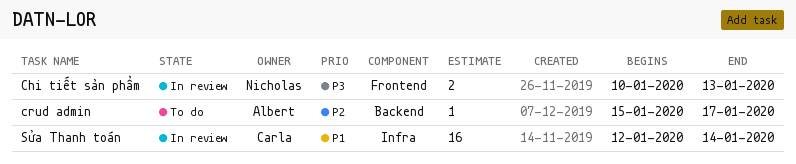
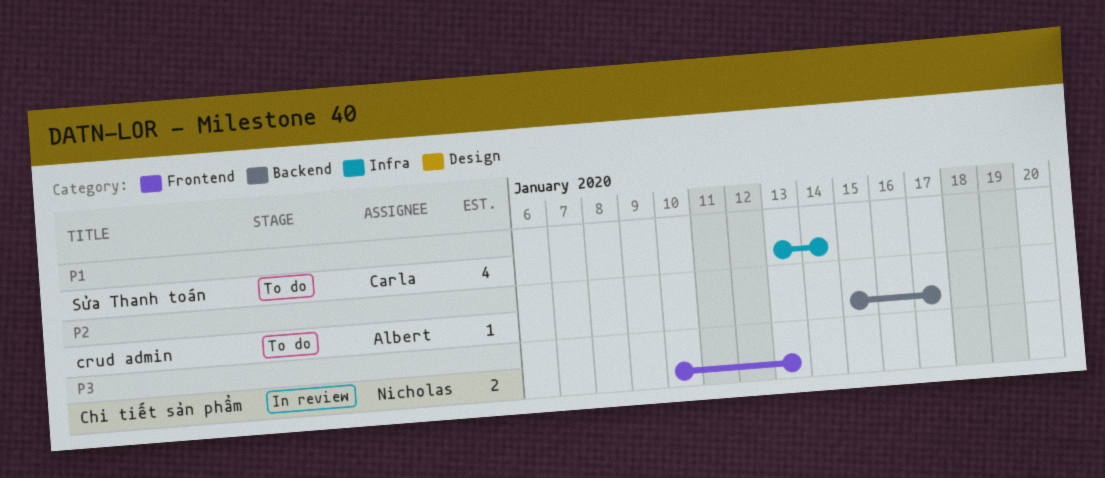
Sửa Thanh toán, status: In review -> To do
Sửa Thanh toán, estimate: 16 -> 4
Sửa Thanh toán, start: Jan 12 -> Jan 13

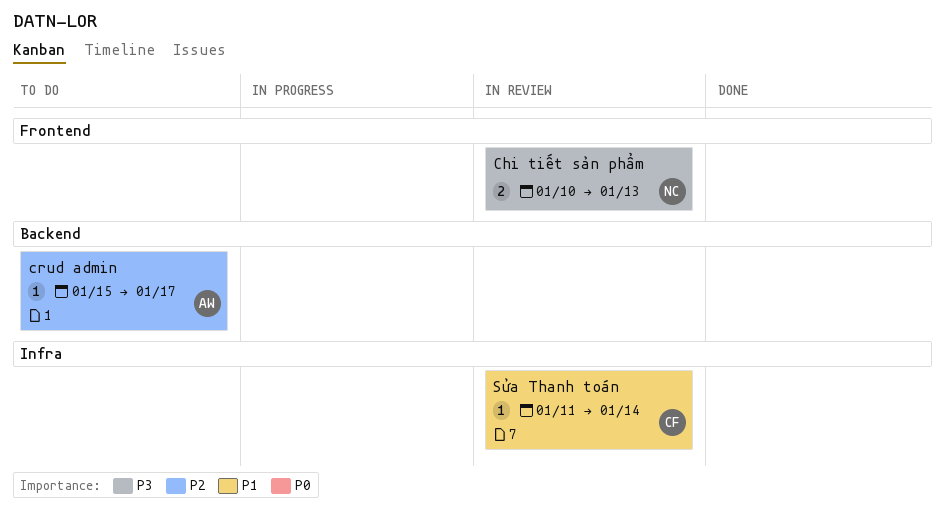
Sửa Thanh toán, status: To do -> In review
Sửa Thanh toán, estimate: 4 -> 1
Sửa Thanh toán, start: Jan 13 -> Jan 11

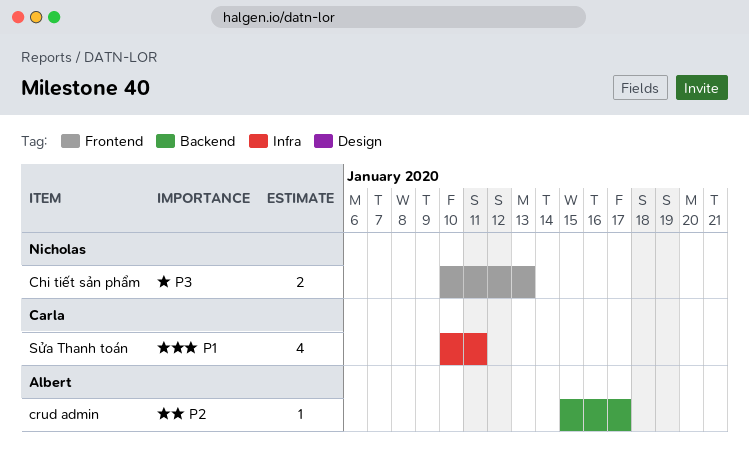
Sửa Thanh toán, estimate: 1 -> 4
Sửa Thanh toán, start: Jan 11 -> Jan 10
Sửa Thanh toán, due: Jan 14 -> Jan 11

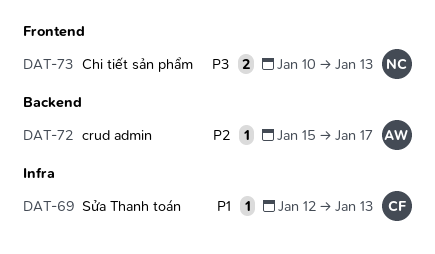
Sửa Thanh toán, estimate: 4 -> 1
Sửa Thanh toán, start: Jan 10 -> Jan 12
Sửa Thanh toán, due: Jan 11 -> Jan 13

